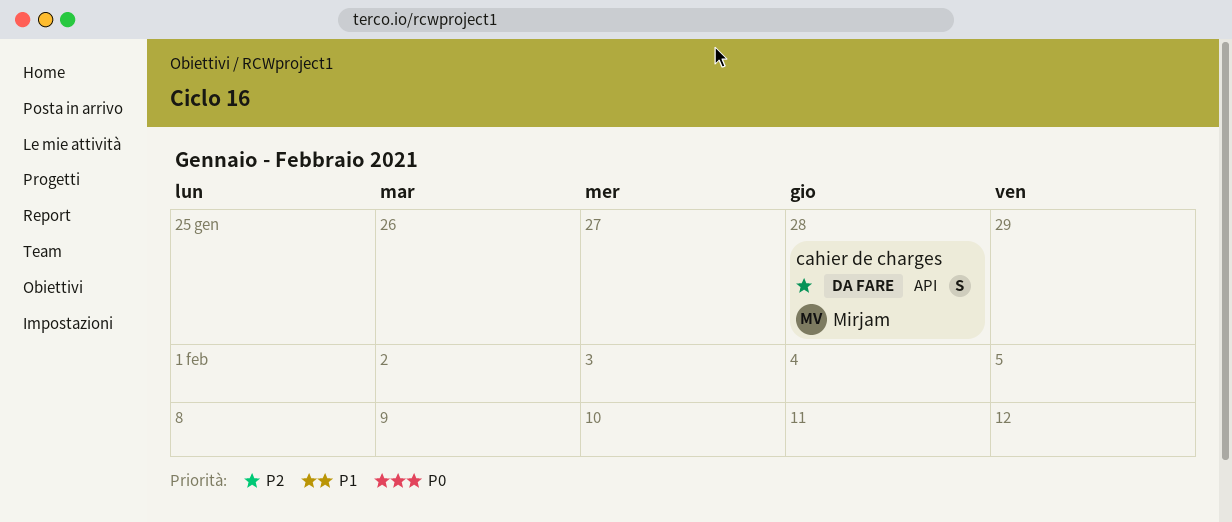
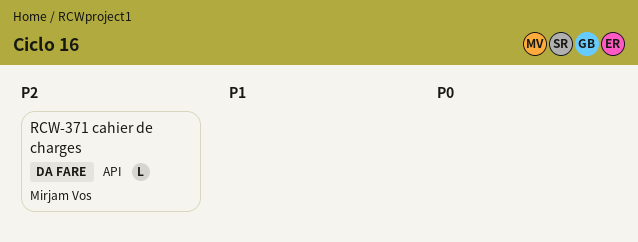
cahier de charges, estimate: S -> L

